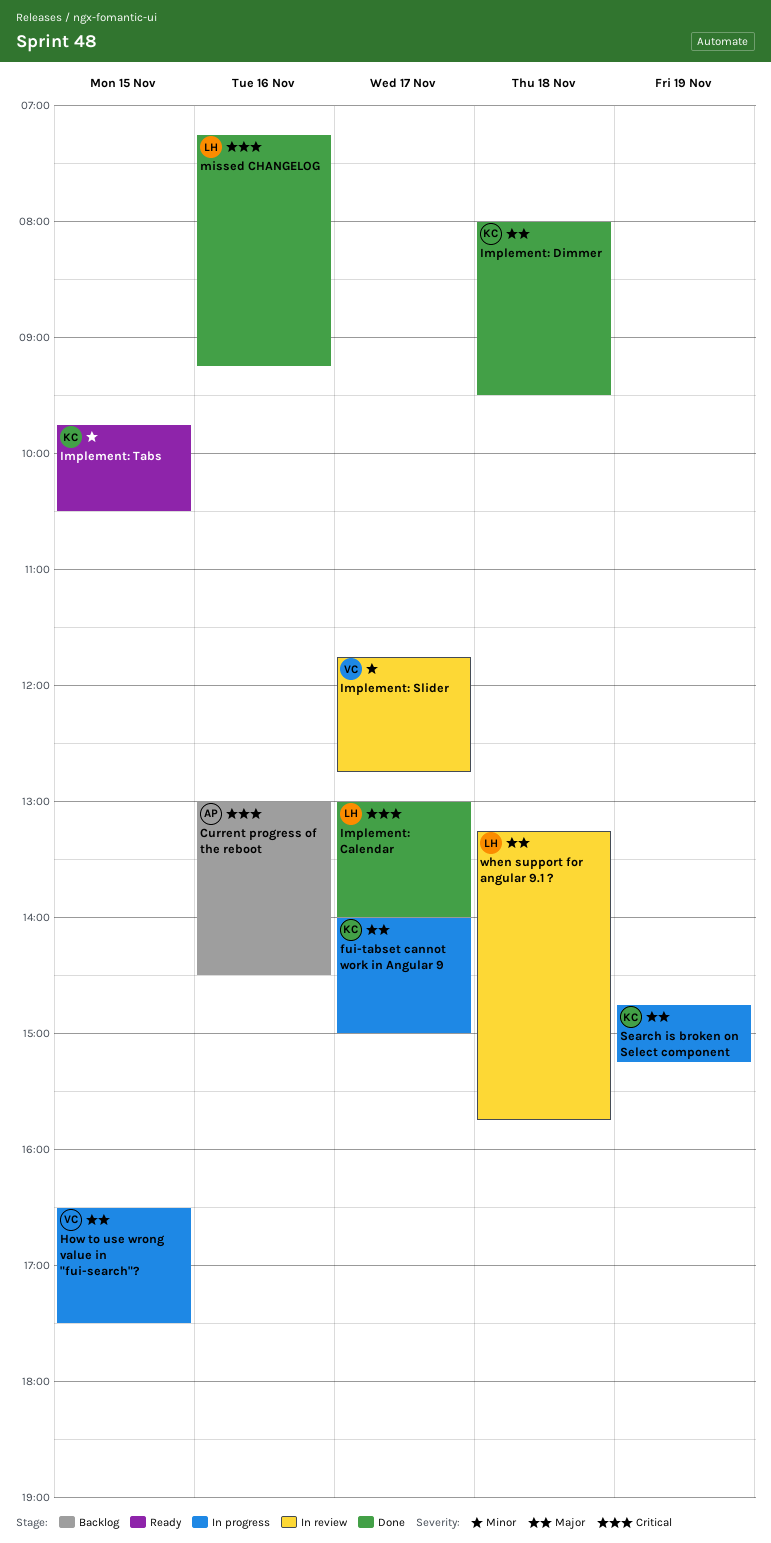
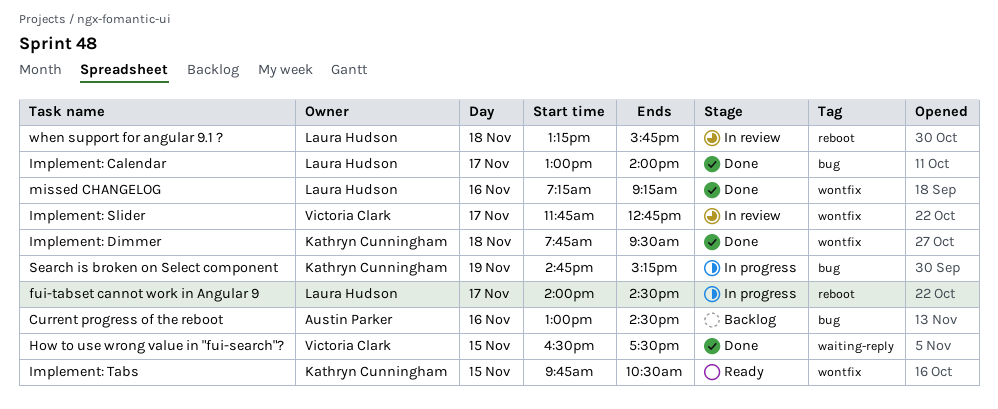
fui-tabset cannot work in Angular 9, owner: Kathryn Cunningham -> Laura Hudson
fui-tabset cannot work in Angular 9, ends: 15:00 -> 14:30
How to use wrong value in "fui-search"?, status: In progress -> Done
Implement: Dimmer, begins: 08:00 -> 07:45

